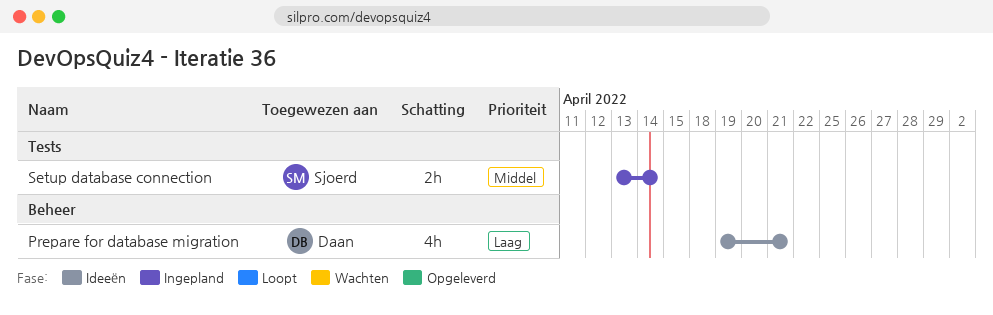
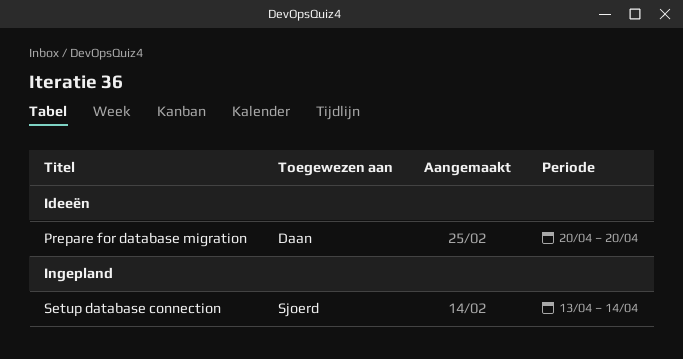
Prepare for database migration, start: Apr 19 -> Apr 20
Prepare for database migration, due: Apr 21 -> Apr 20

